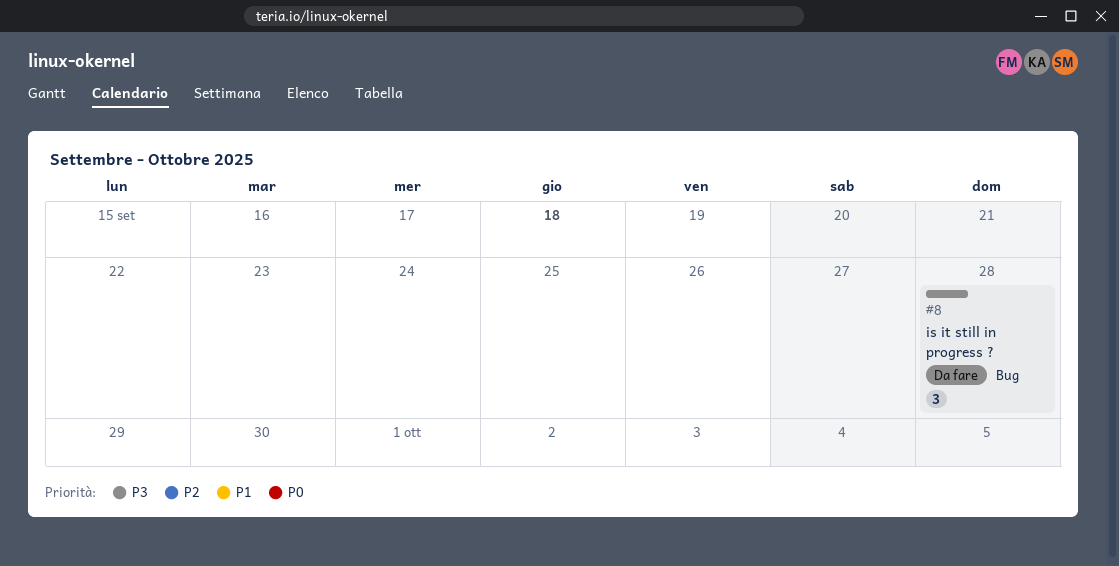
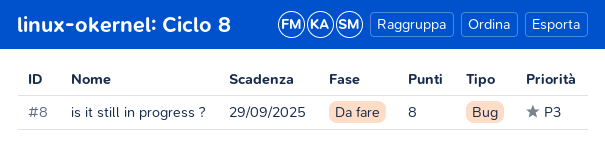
#8, estimate: 3 -> 8
#8, due: Sep 28 -> Sep 29

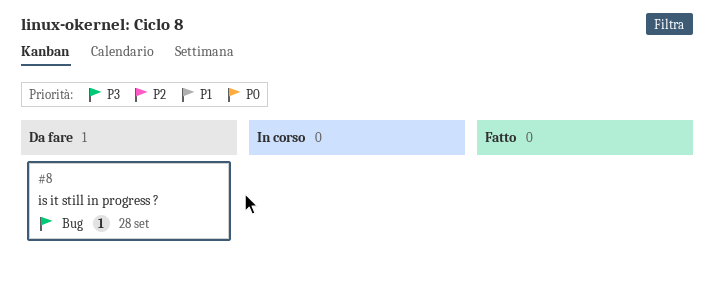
#8, estimate: 8 -> 1
#8, due: Sep 29 -> Sep 28

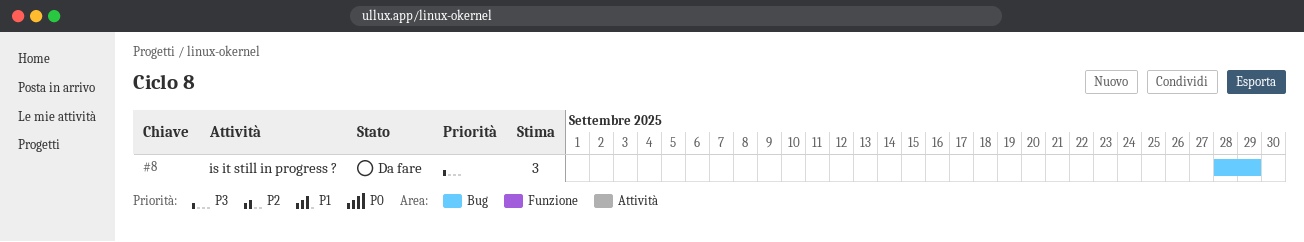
#8, estimate: 1 -> 3
#8, due: Sep 28 -> Sep 29

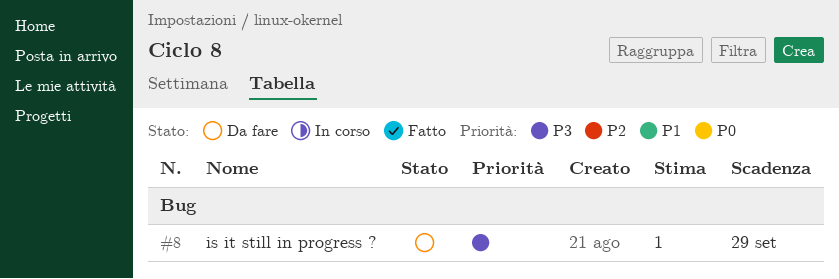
#8, estimate: 3 -> 1

